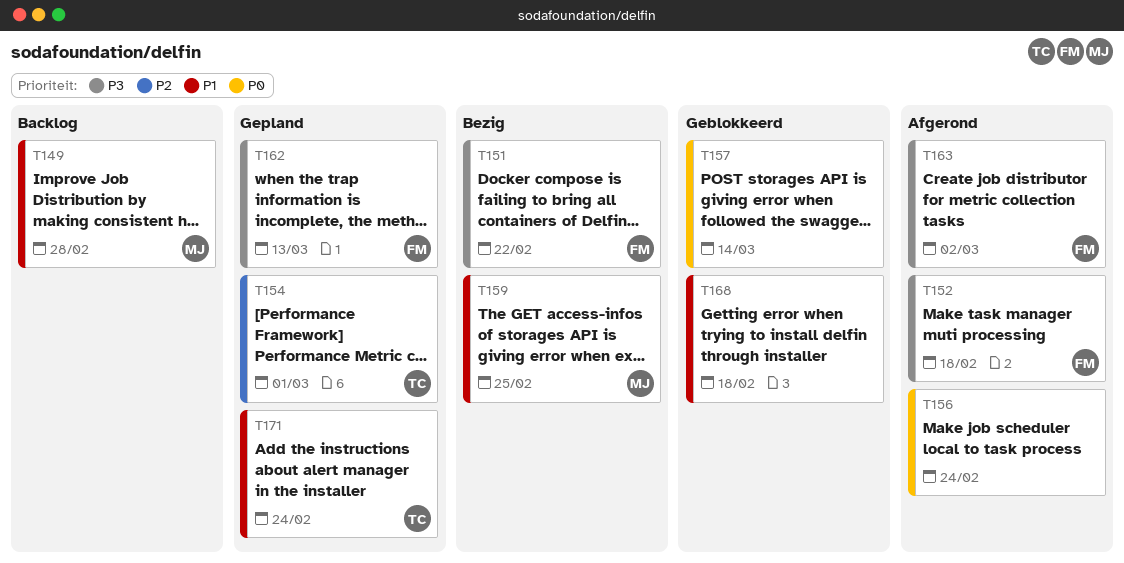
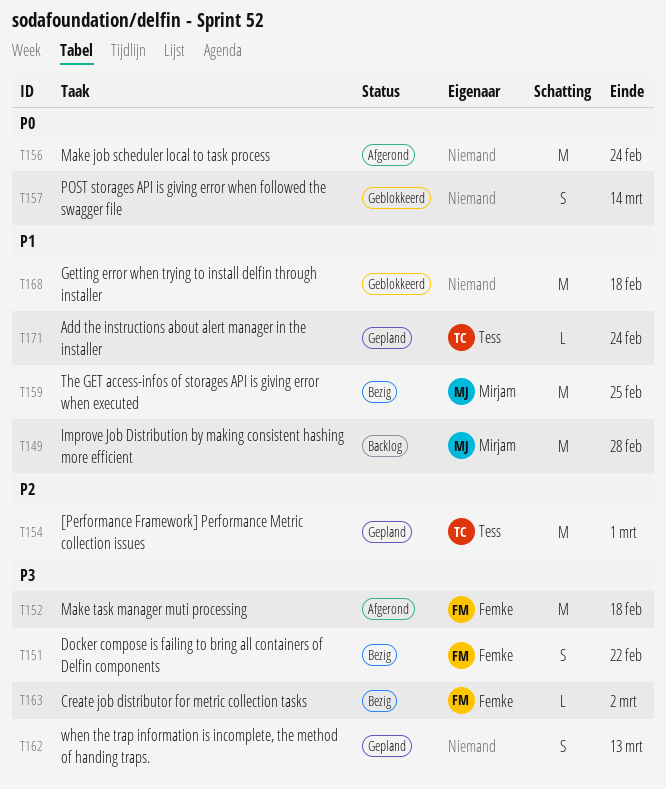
T162, owner: Femke -> none
T163, status: Afgerond -> Bezig

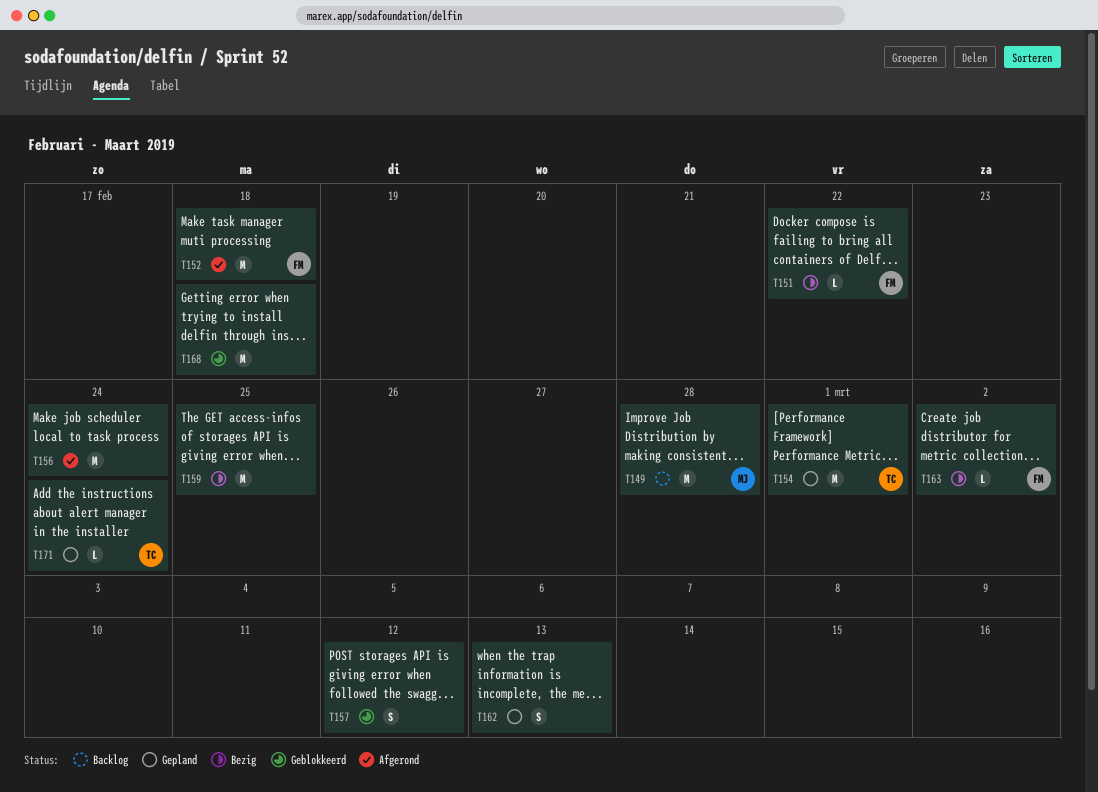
T151, estimate: S -> L
T157, due: Mar 14 -> Mar 12
T159, owner: Mirjam -> none

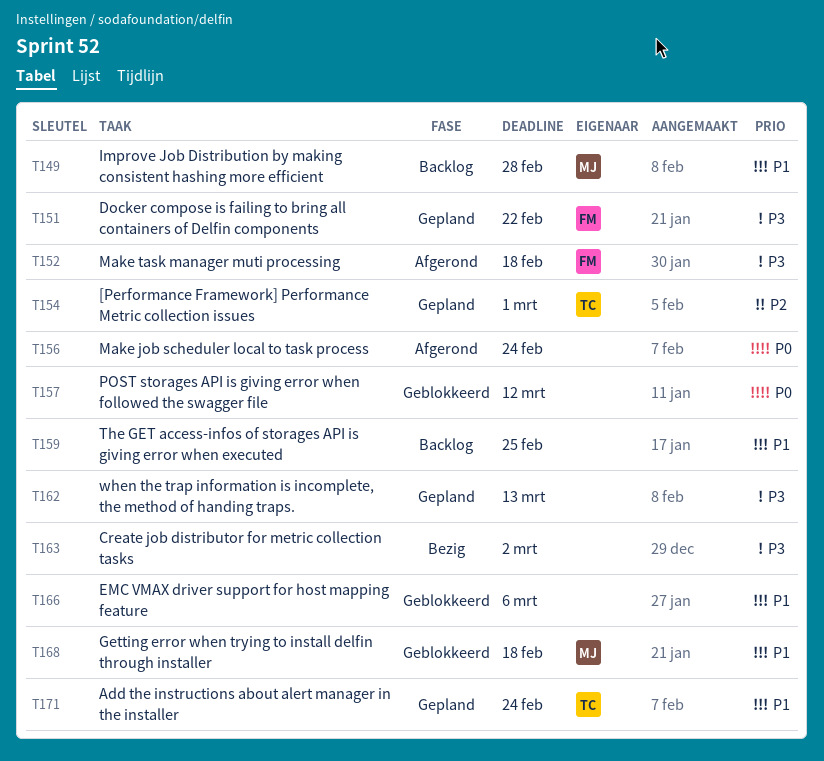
T151, status: Bezig -> Gepland
T159, status: Bezig -> Backlog
T163, owner: FM -> none
T166: none -> present
T168, owner: none -> MJ

